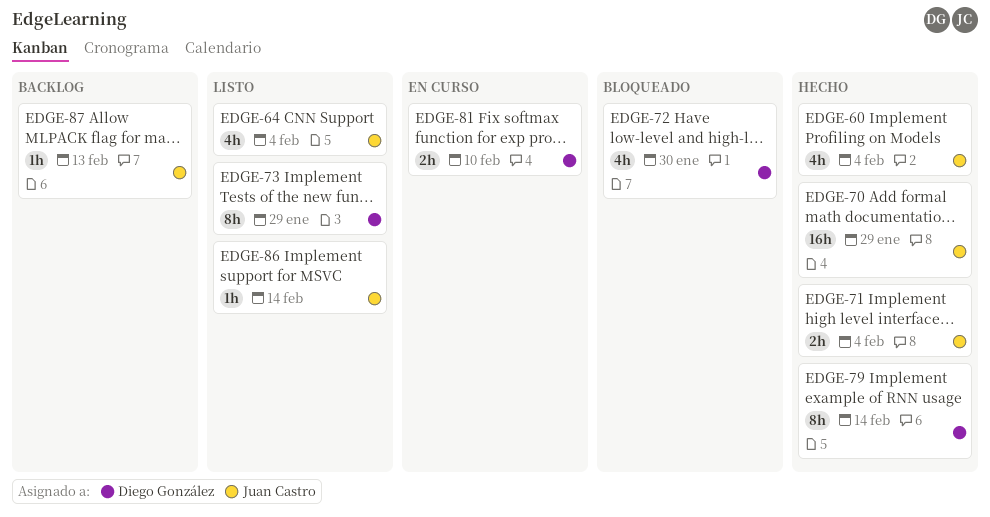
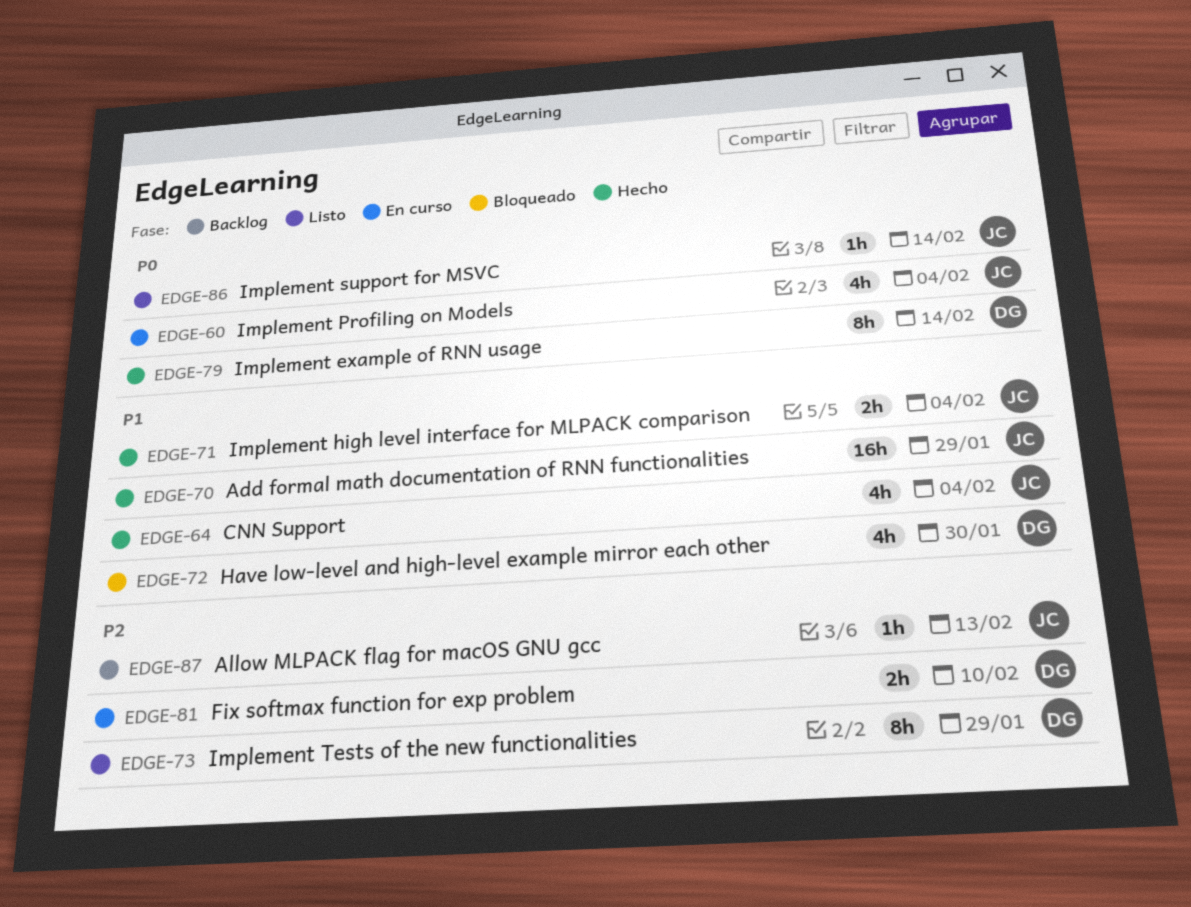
EDGE-60, status: Hecho -> En curso
EDGE-64, status: Listo -> Hecho

